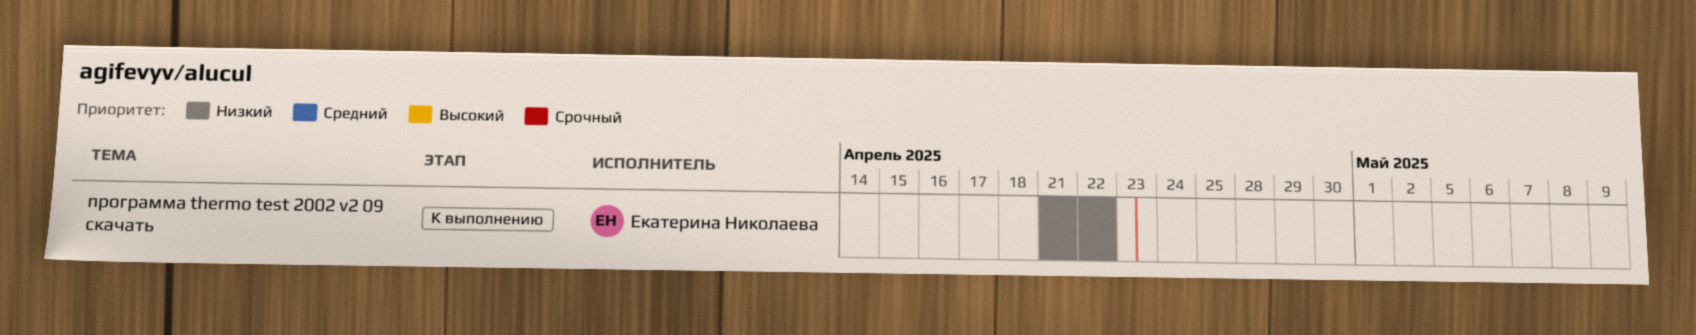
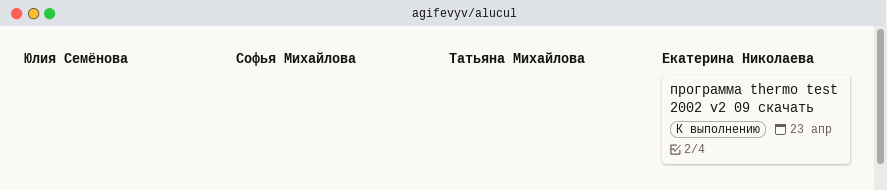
программа thermo test 2002 v2 09 скачать, due: Apr 22 -> Apr 23

